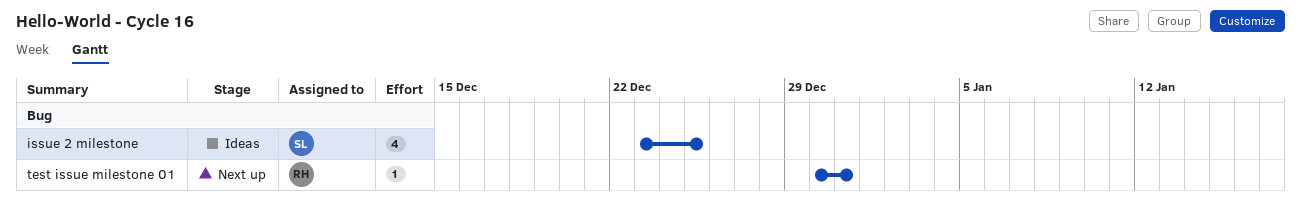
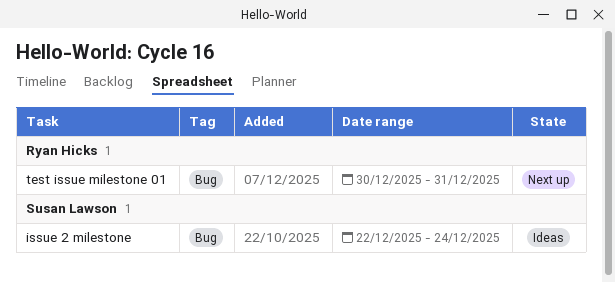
issue 2 milestone, start: Dec 23 -> Dec 22
issue 2 milestone, due: Dec 25 -> Dec 24

